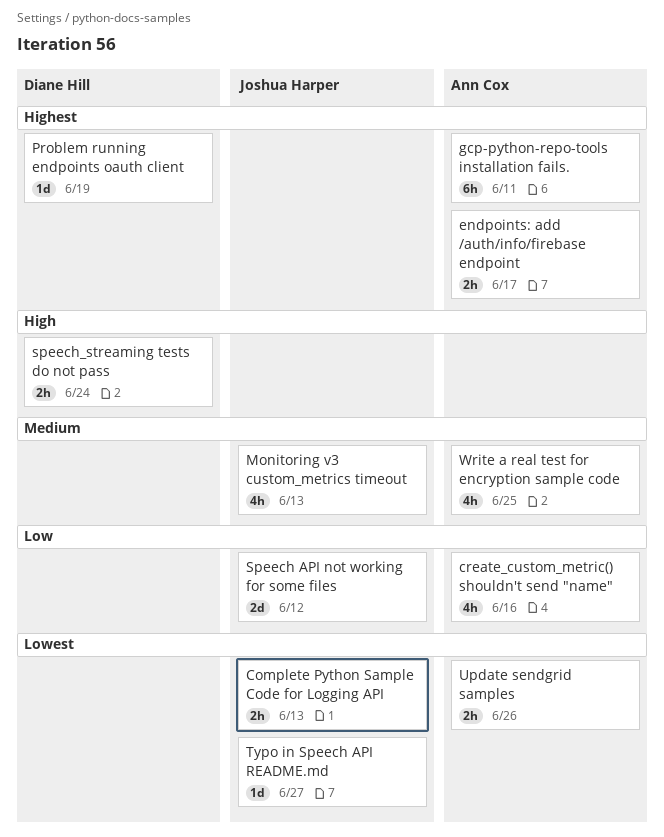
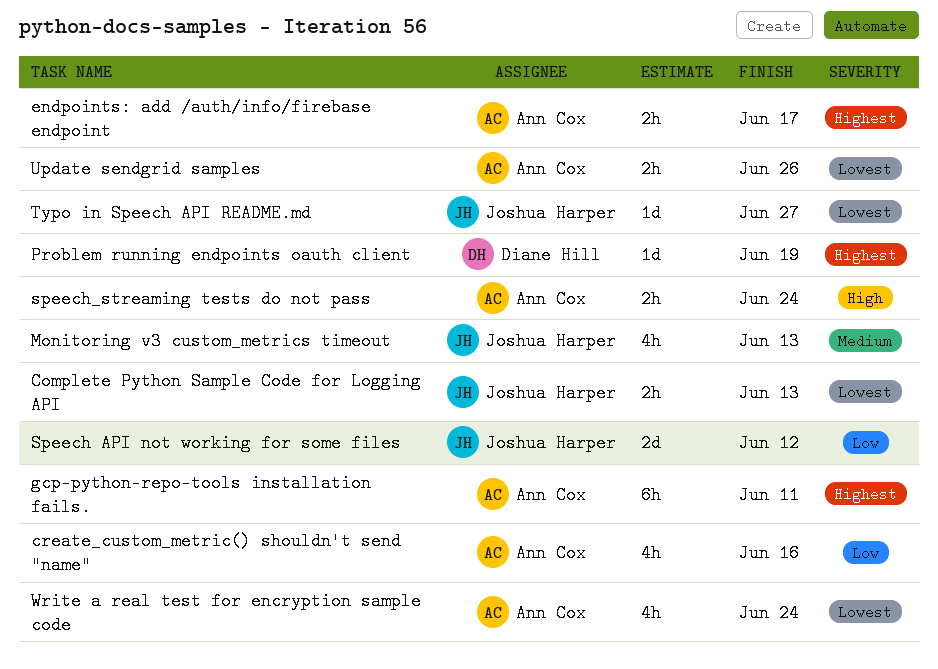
speech_streaming tests do not pass, owner: Diane Hill -> Ann Cox
Write a real test for encryption sample code, priority: Medium -> Lowest
Write a real test for encryption sample code, due: Jun 25 -> Jun 24

